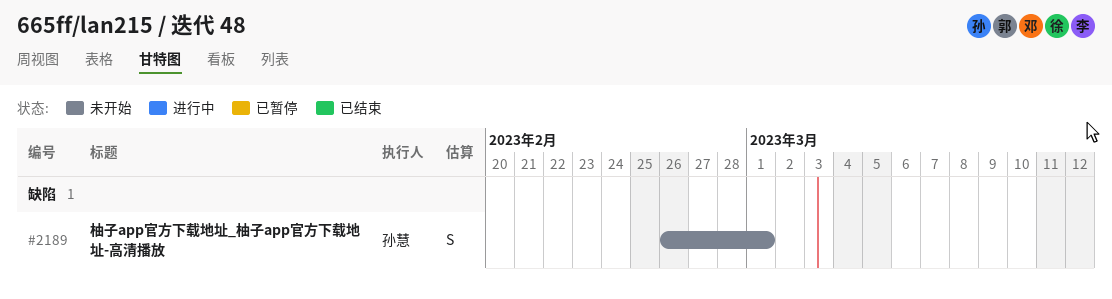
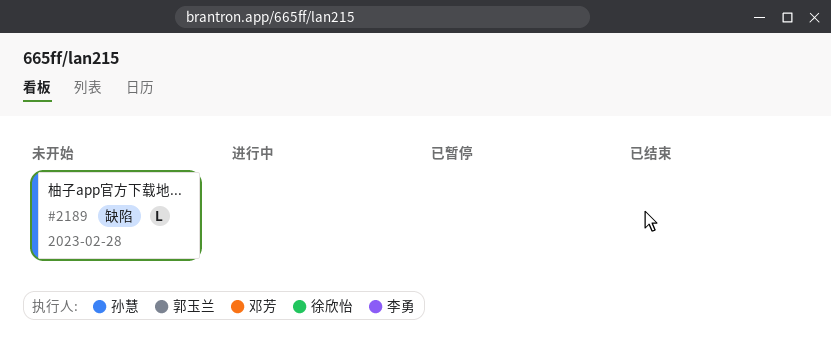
#2189, estimate: S -> L
#2189, due: Mar 1 -> Feb 28

